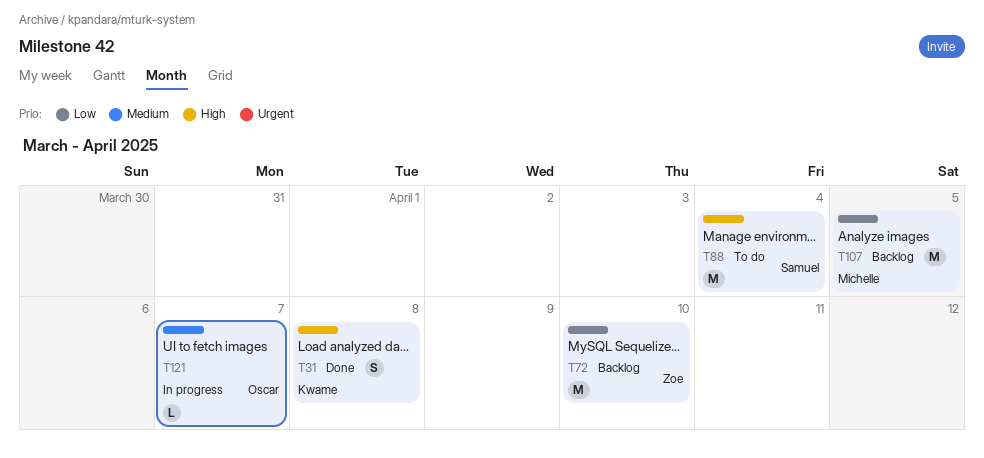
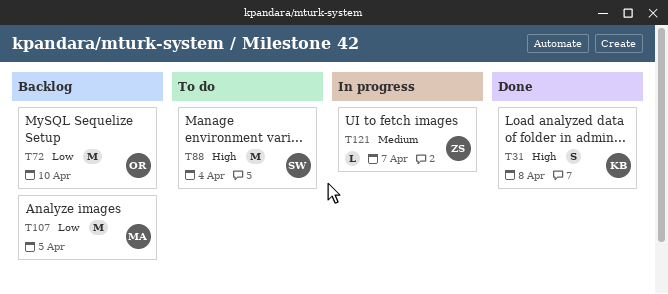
T72, owner: Zoe -> Oscar
T121, owner: Oscar -> Zoe

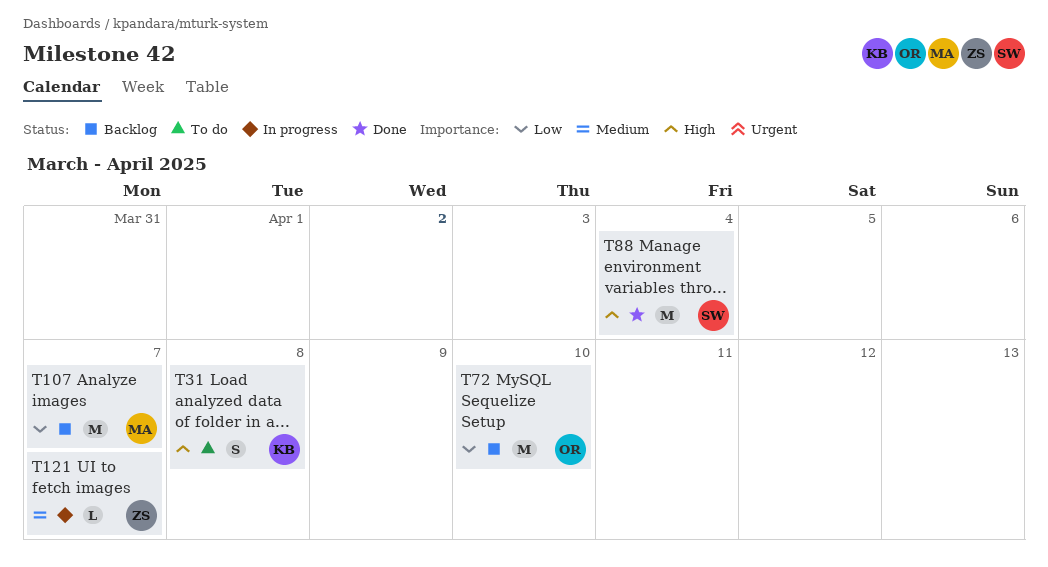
T31, status: Done -> To do
T88, status: To do -> Done
T107, due: Apr 5 -> Apr 7

